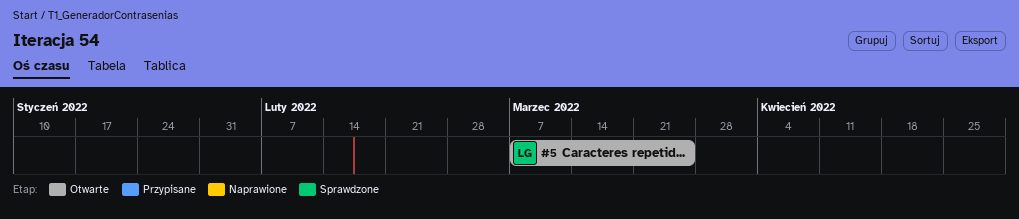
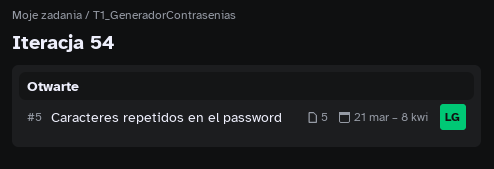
#5, start: Mar 7 -> Mar 21
#5, due: Mar 25 -> Apr 8

